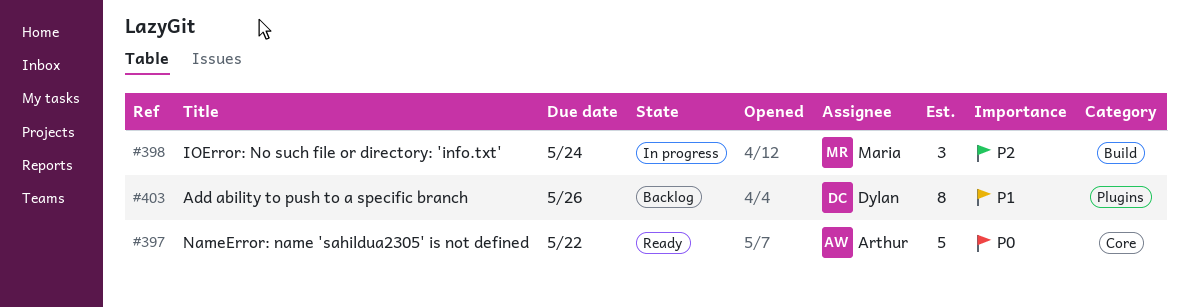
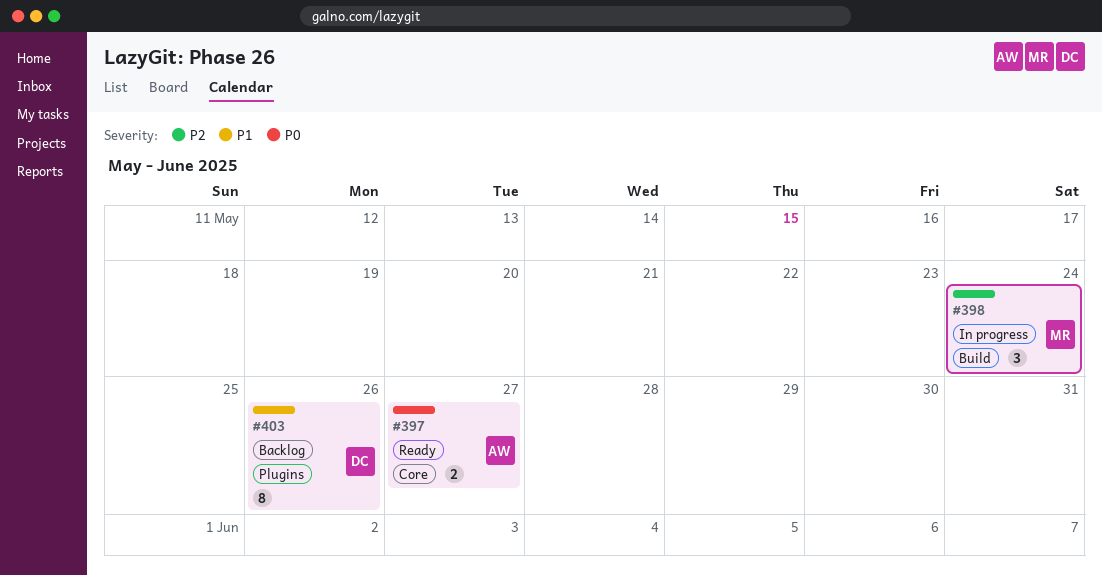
#397, estimate: 5 -> 2
#397, due: May 22 -> May 27

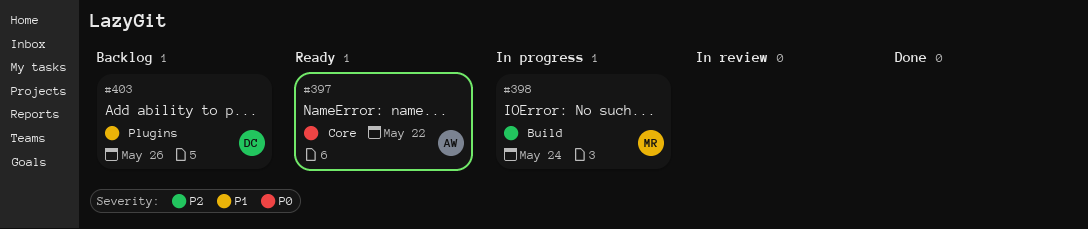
#397, due: May 27 -> May 22

